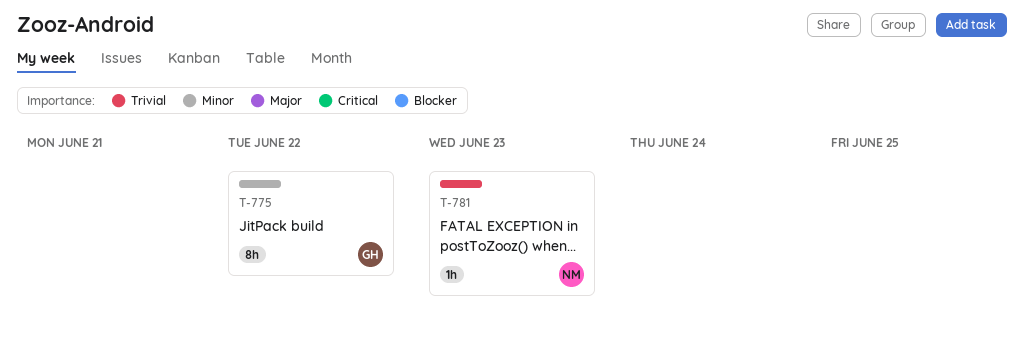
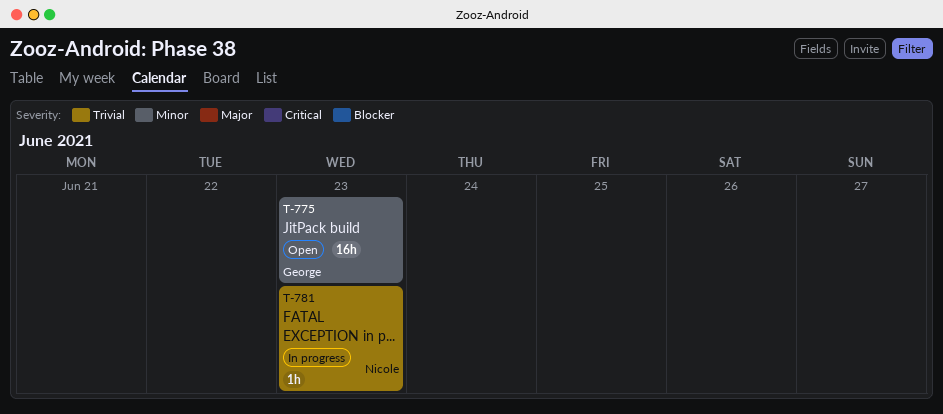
T-775, estimate: 8h -> 16h
T-775, due: Jun 22 -> Jun 23

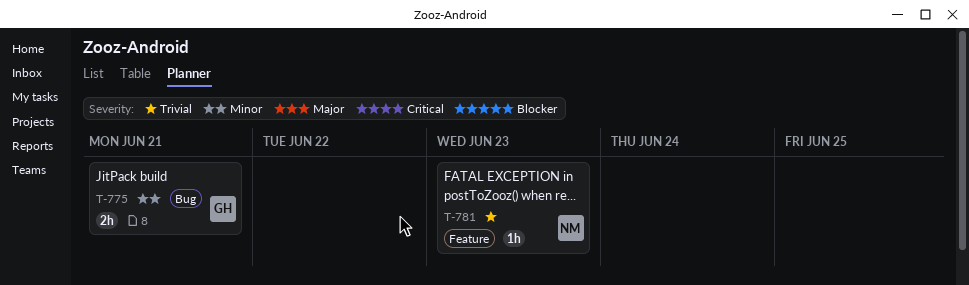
T-775, estimate: 16h -> 2h
T-775, due: Jun 23 -> Jun 21

